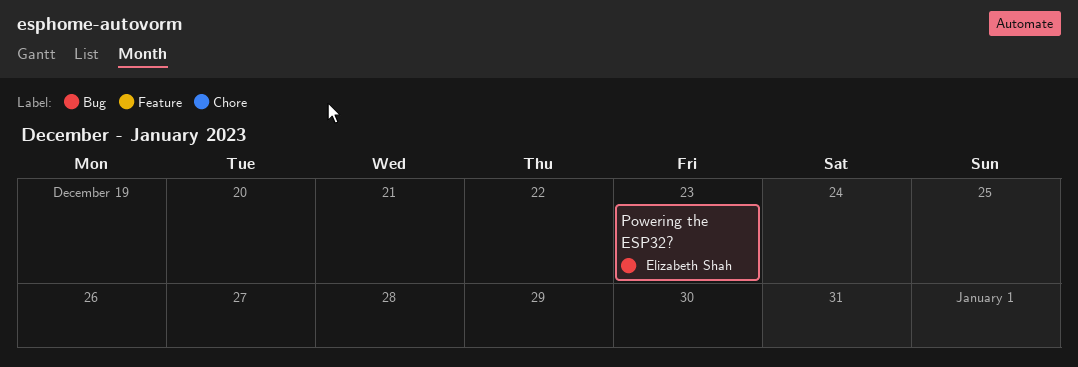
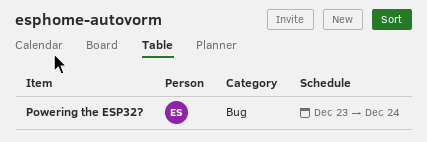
Powering the ESP32?, due: Dec 23 -> Dec 24

